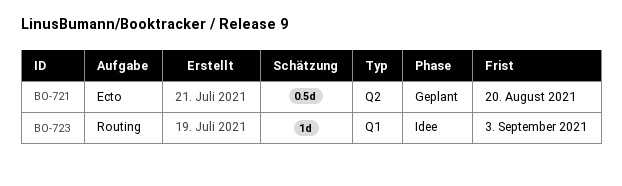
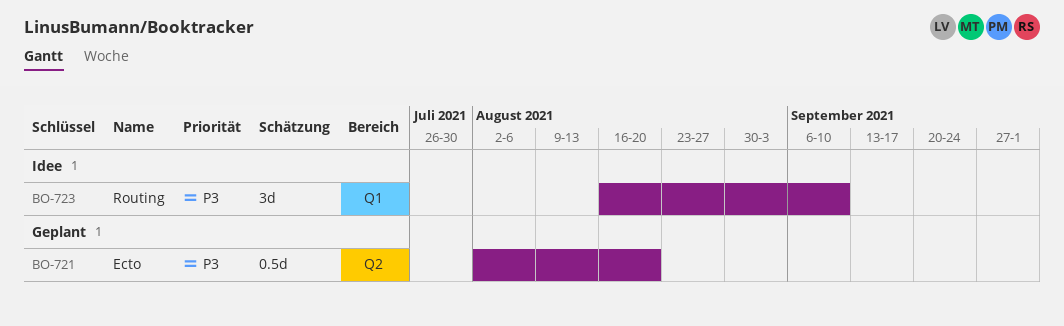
BO-723, estimate: 1d -> 3d
BO-723, due: Sep 3 -> Sep 10

